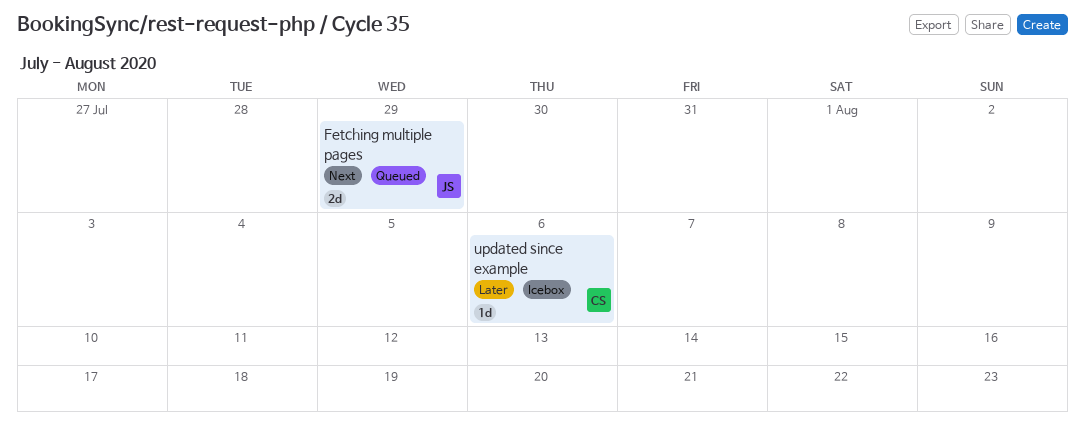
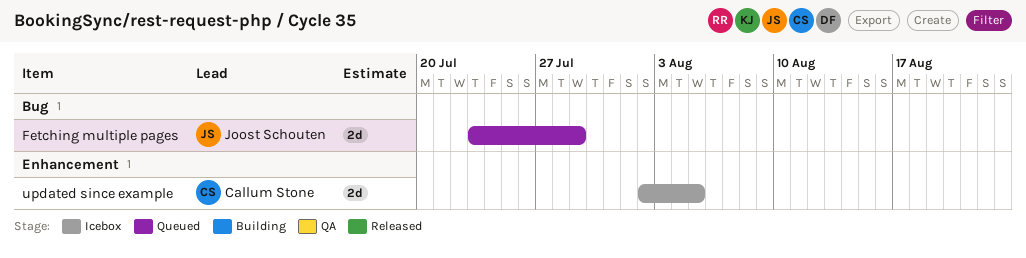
updated since example, estimate: 1d -> 2d
updated since example, due: Aug 6 -> Aug 5

